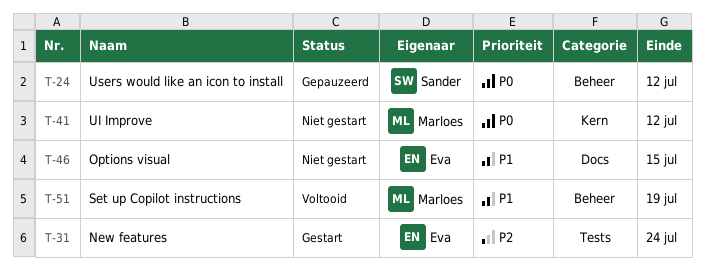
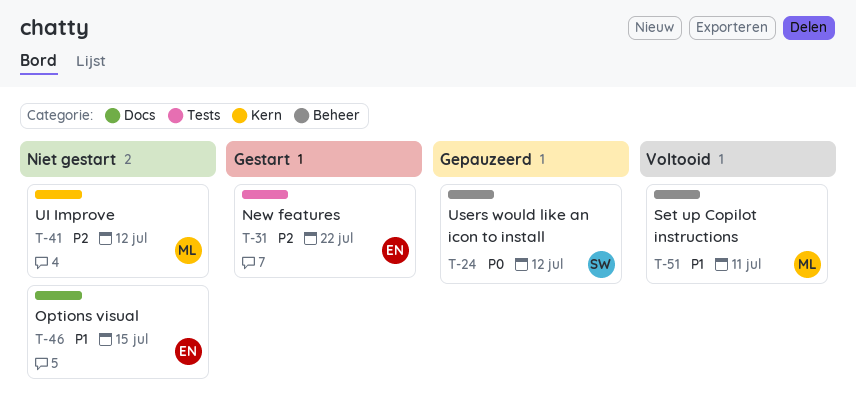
T-31, due: Jul 24 -> Jul 22
T-41, priority: P0 -> P2
T-51, due: Jul 19 -> Jul 11

